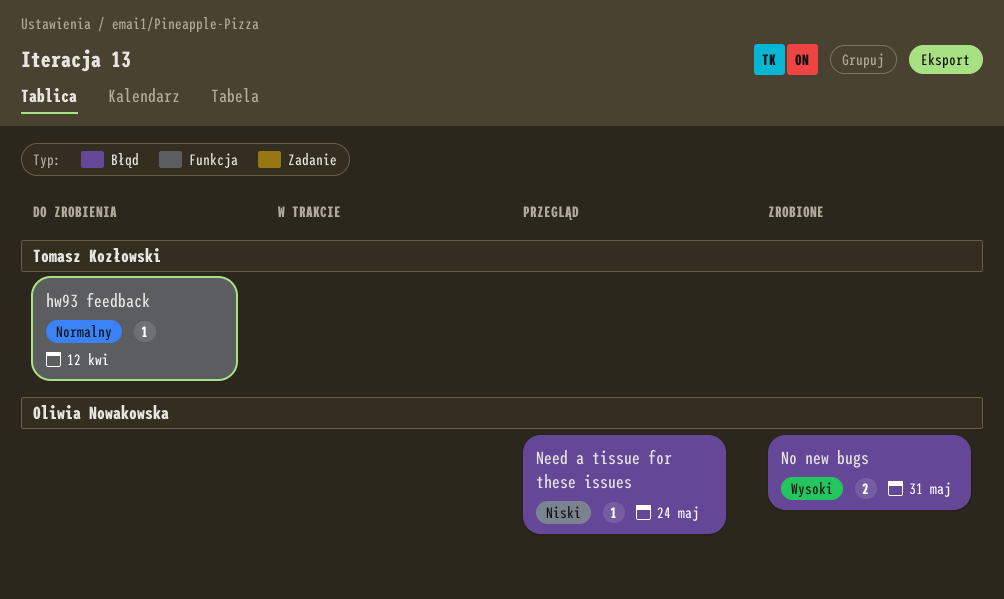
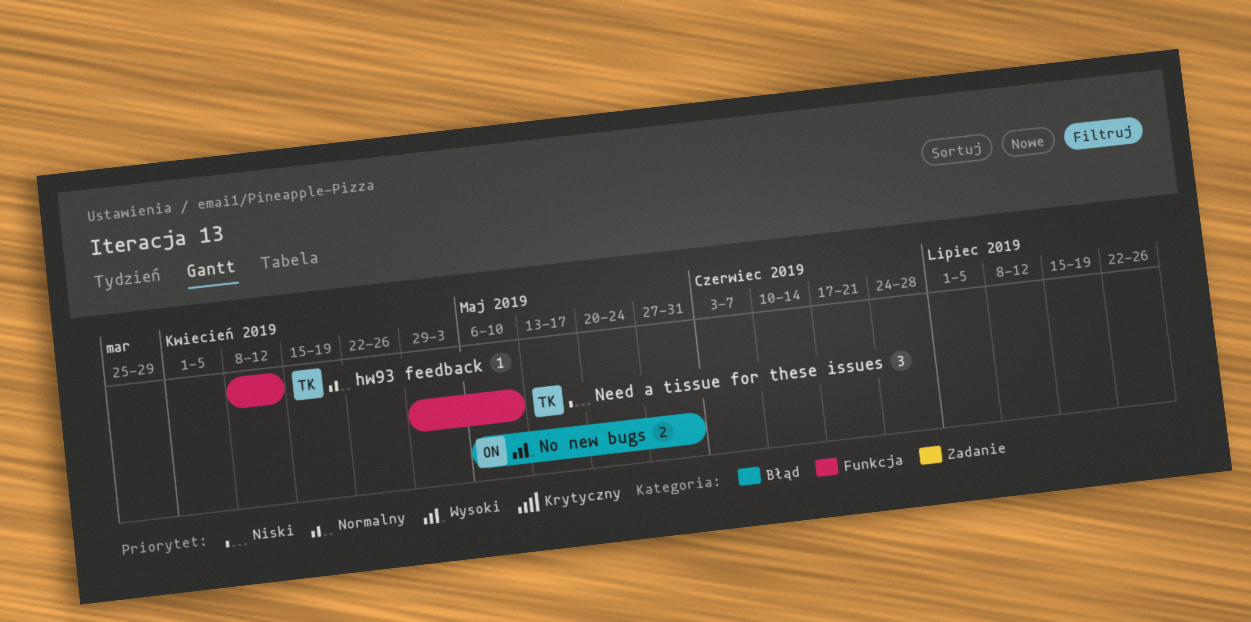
Need a tissue for these issues, owner: Oliwia Nowakowska -> Tomasz Kozłowski
Need a tissue for these issues, label: Błąd -> Funkcja
Need a tissue for these issues, estimate: 1 -> 3
Need a tissue for these issues, due: May 24 -> May 10

